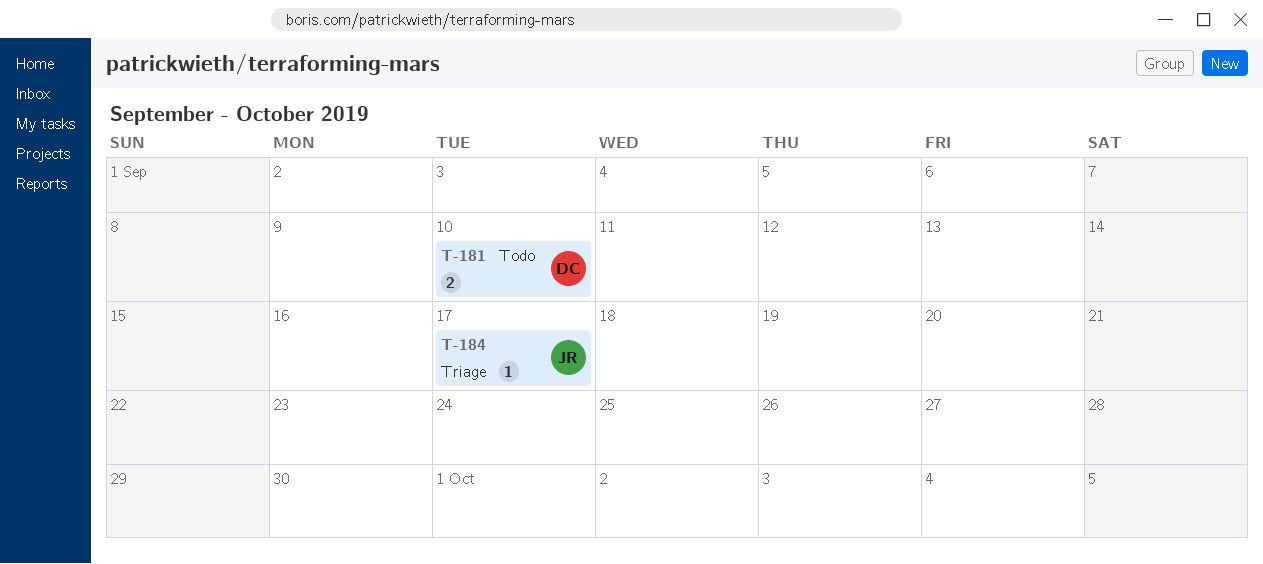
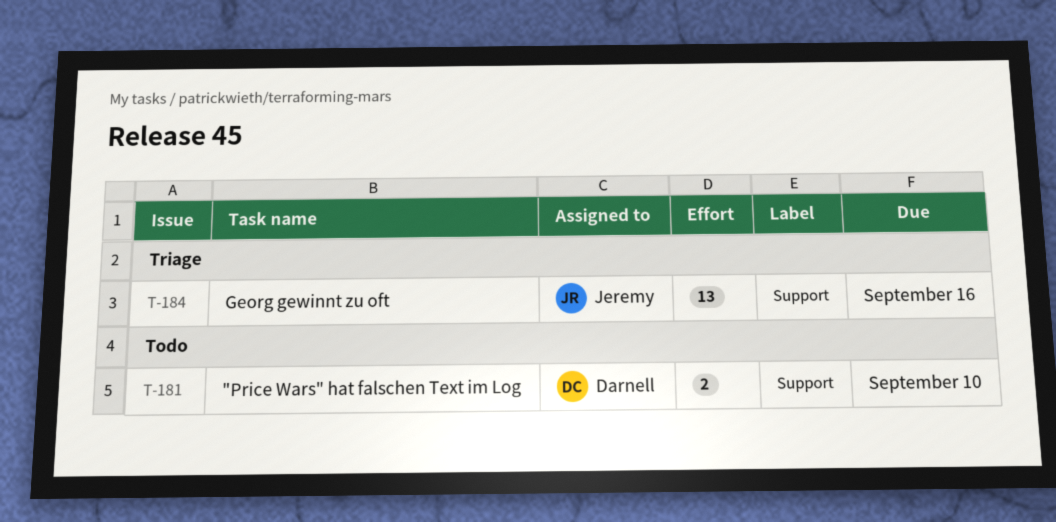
T-184, estimate: 1 -> 13
T-184, due: Sep 17 -> Sep 16

